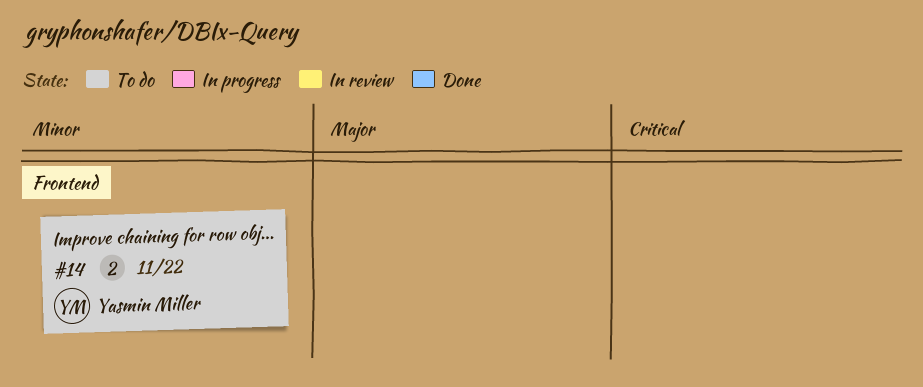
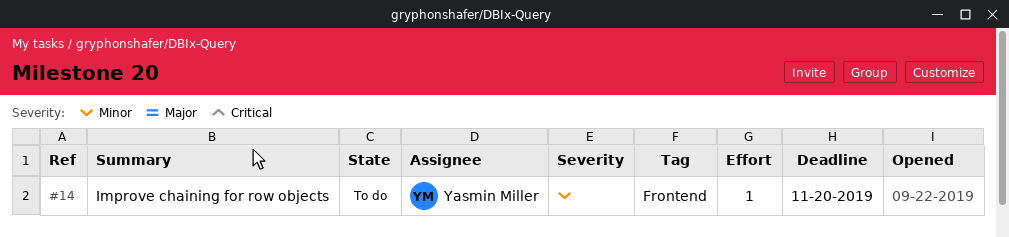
#14, estimate: 2 -> 1
#14, due: Nov 22 -> Nov 20

